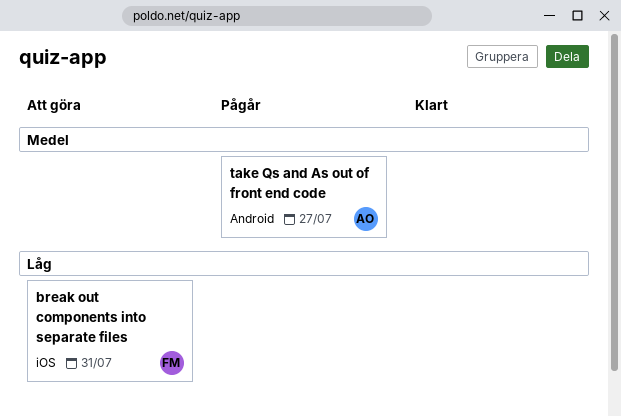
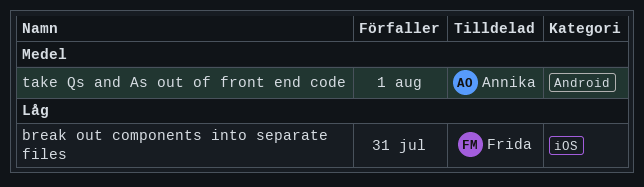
take Qs and As out of front end code, due: Jul 27 -> Aug 1

